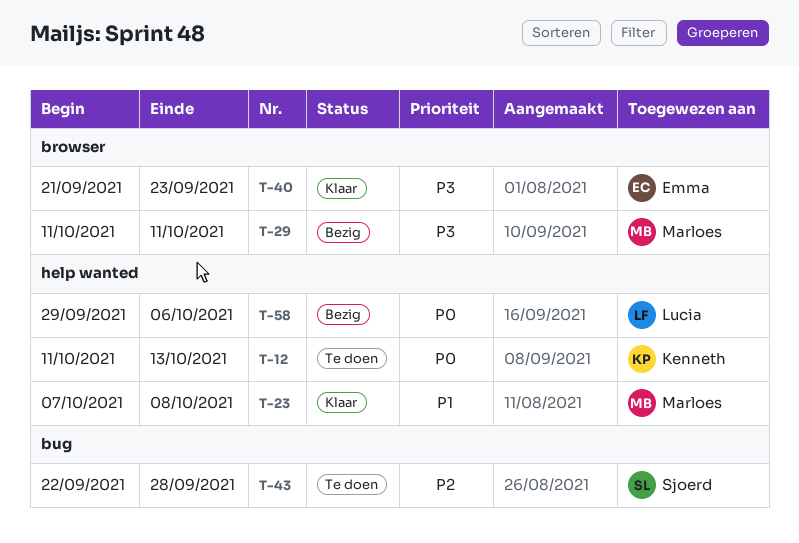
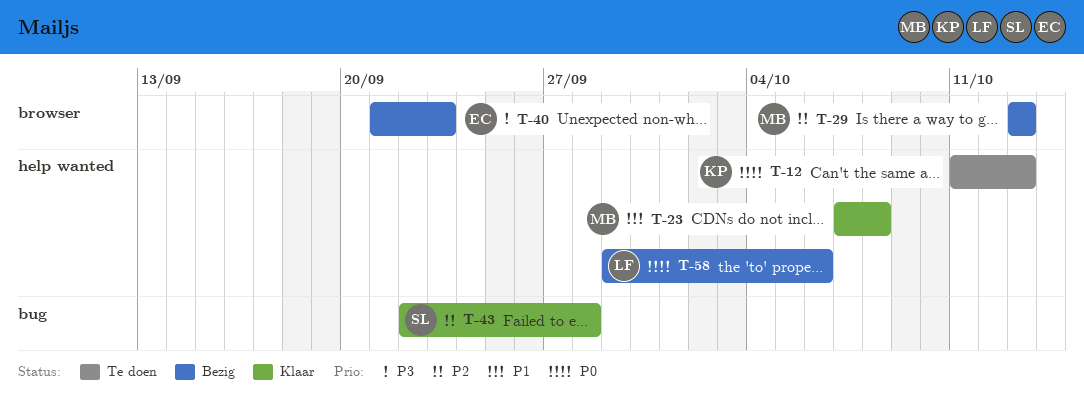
T-29, priority: P3 -> P2
T-29, start: Oct 11 -> Oct 13
T-29, due: Oct 11 -> Oct 13
T-40, status: Klaar -> Bezig
T-43, status: Te doen -> Klaar

